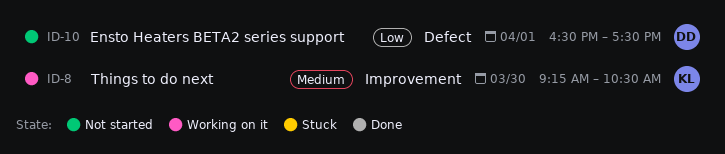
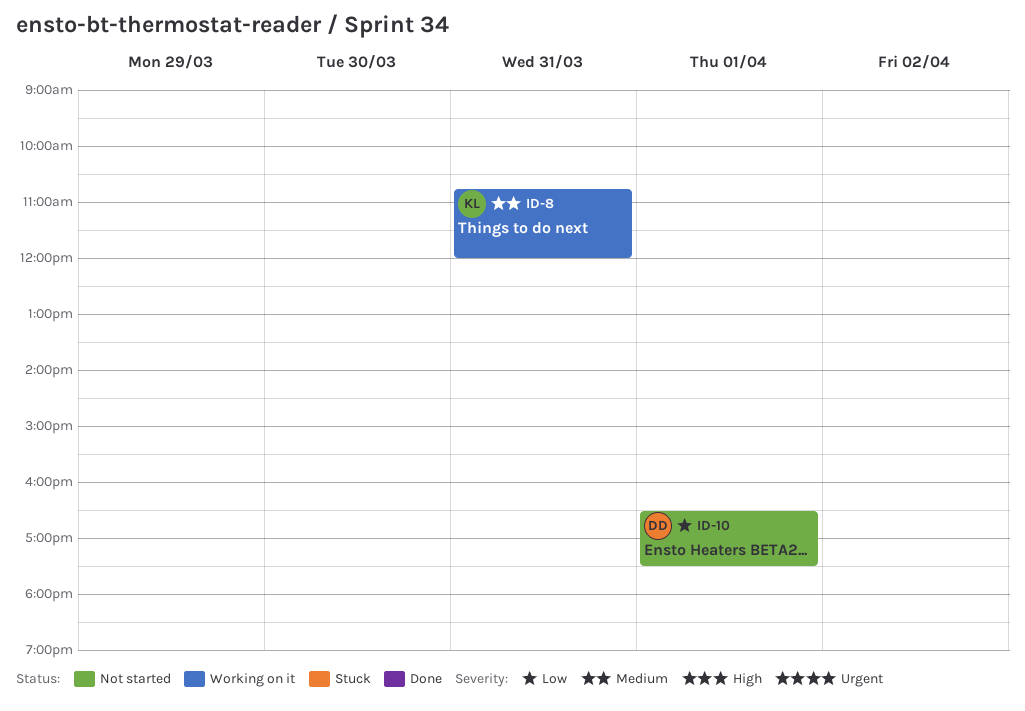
ID-8, day: Mar 30 -> Mar 31
ID-8, begins: 09:15 -> 10:45
ID-8, ends: 10:30 -> 12:00

